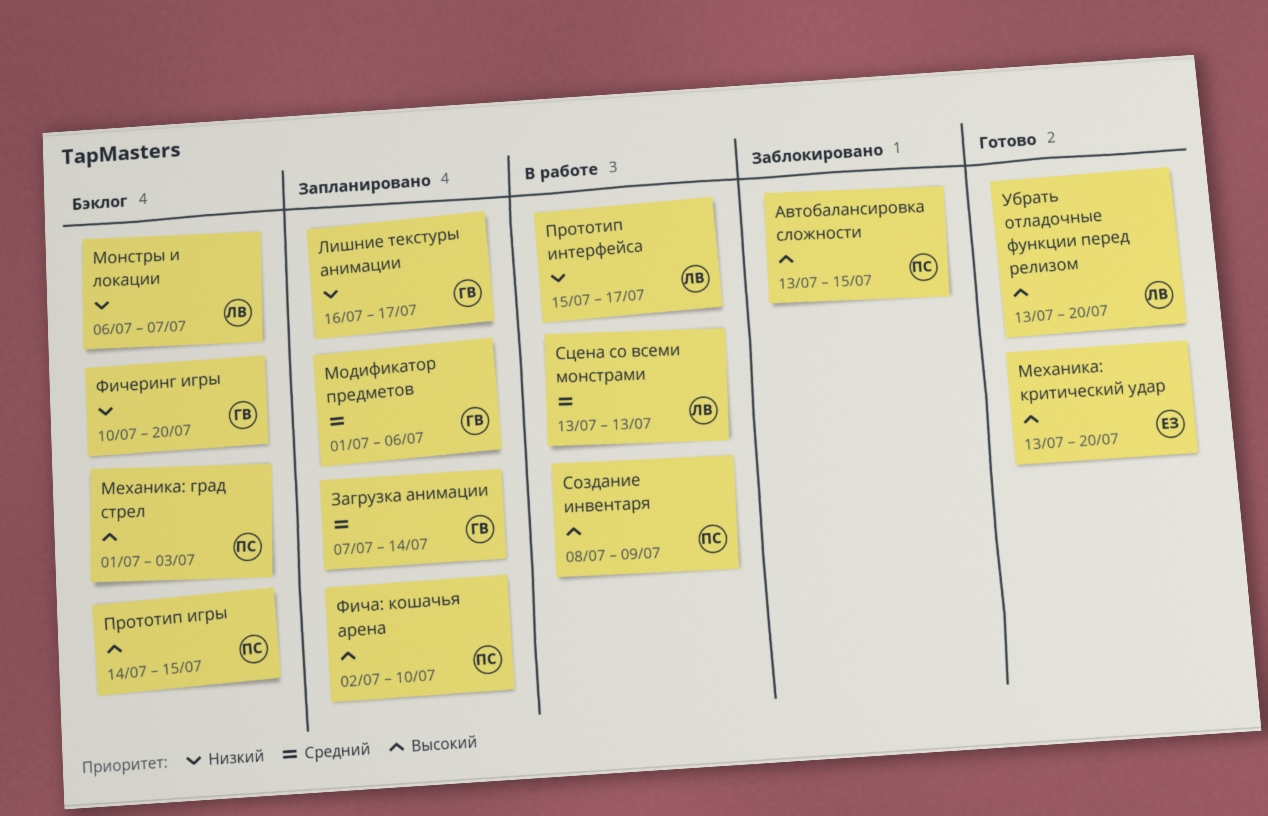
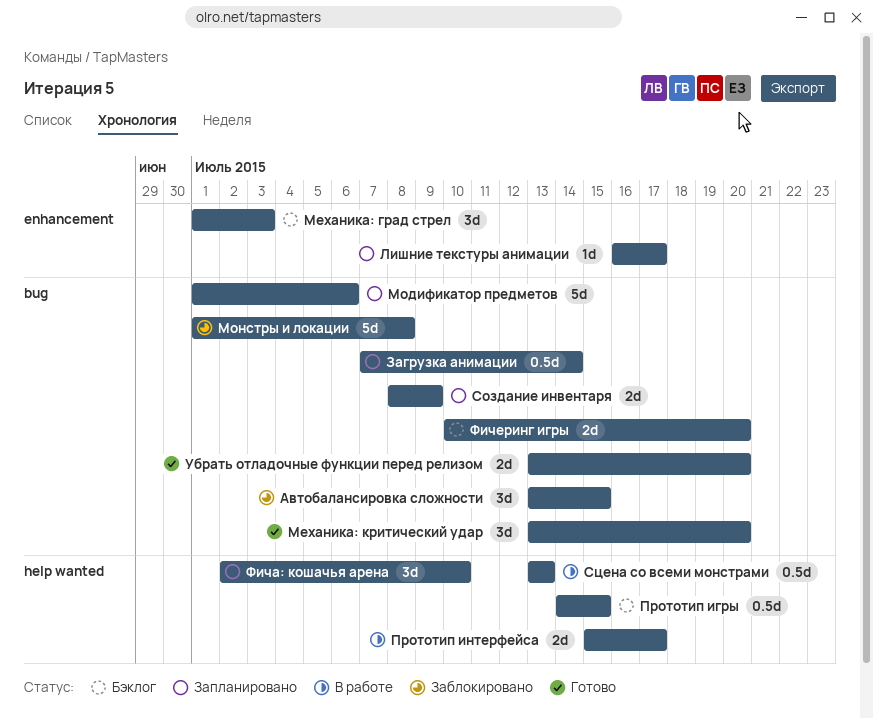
Монстры и локации, status: Бэклог -> Заблокировано
Монстры и локации, start: Jul 6 -> Jul 1
Монстры и локации, due: Jul 7 -> Jul 8
Создание инвентаря, status: В работе -> Запланировано

